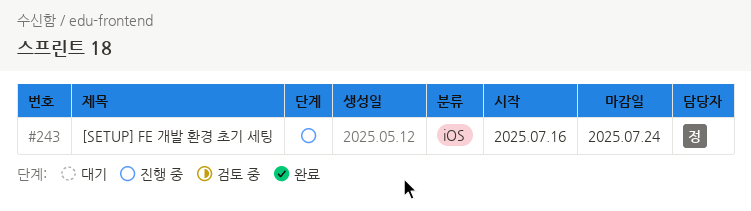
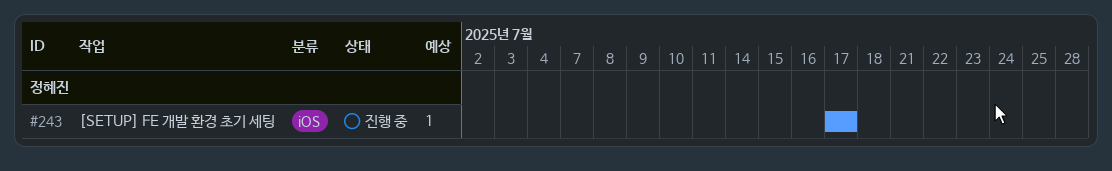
#243, start: Jul 16 -> Jul 17
#243, due: Jul 24 -> Jul 17

